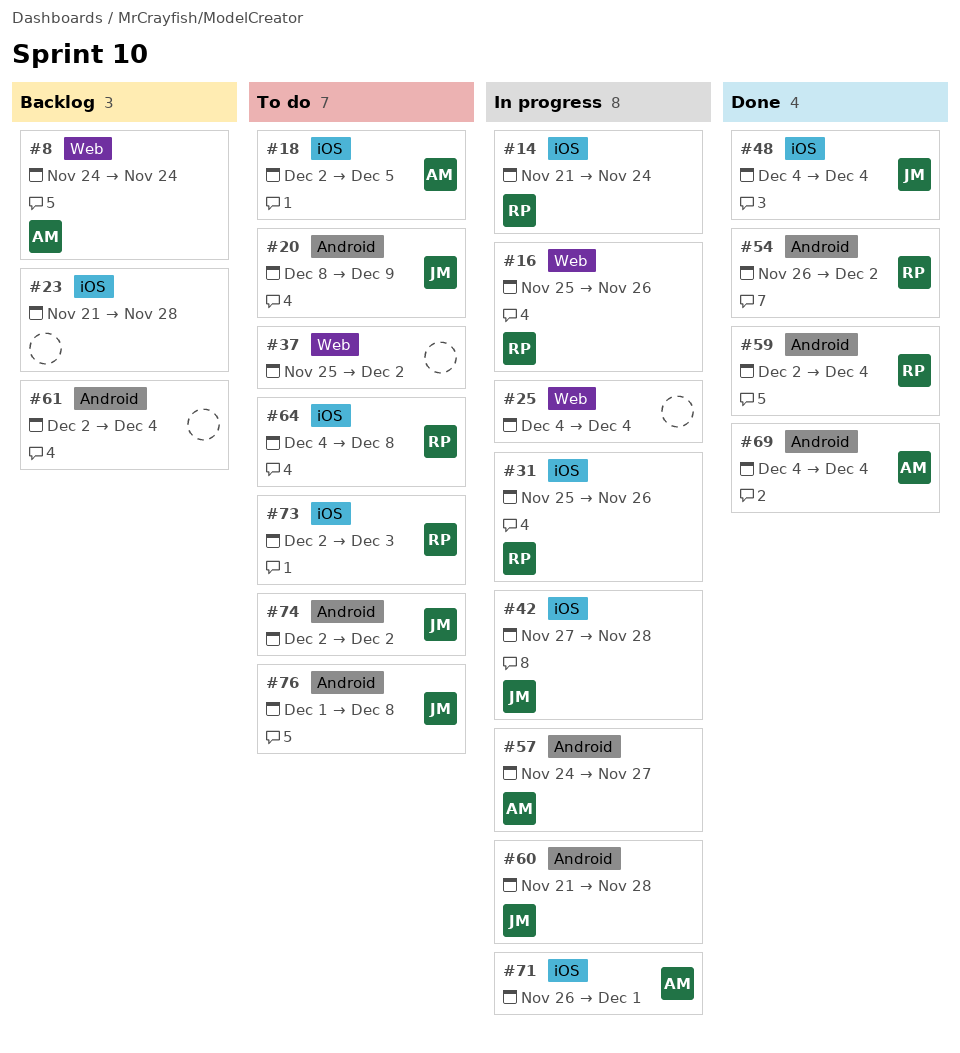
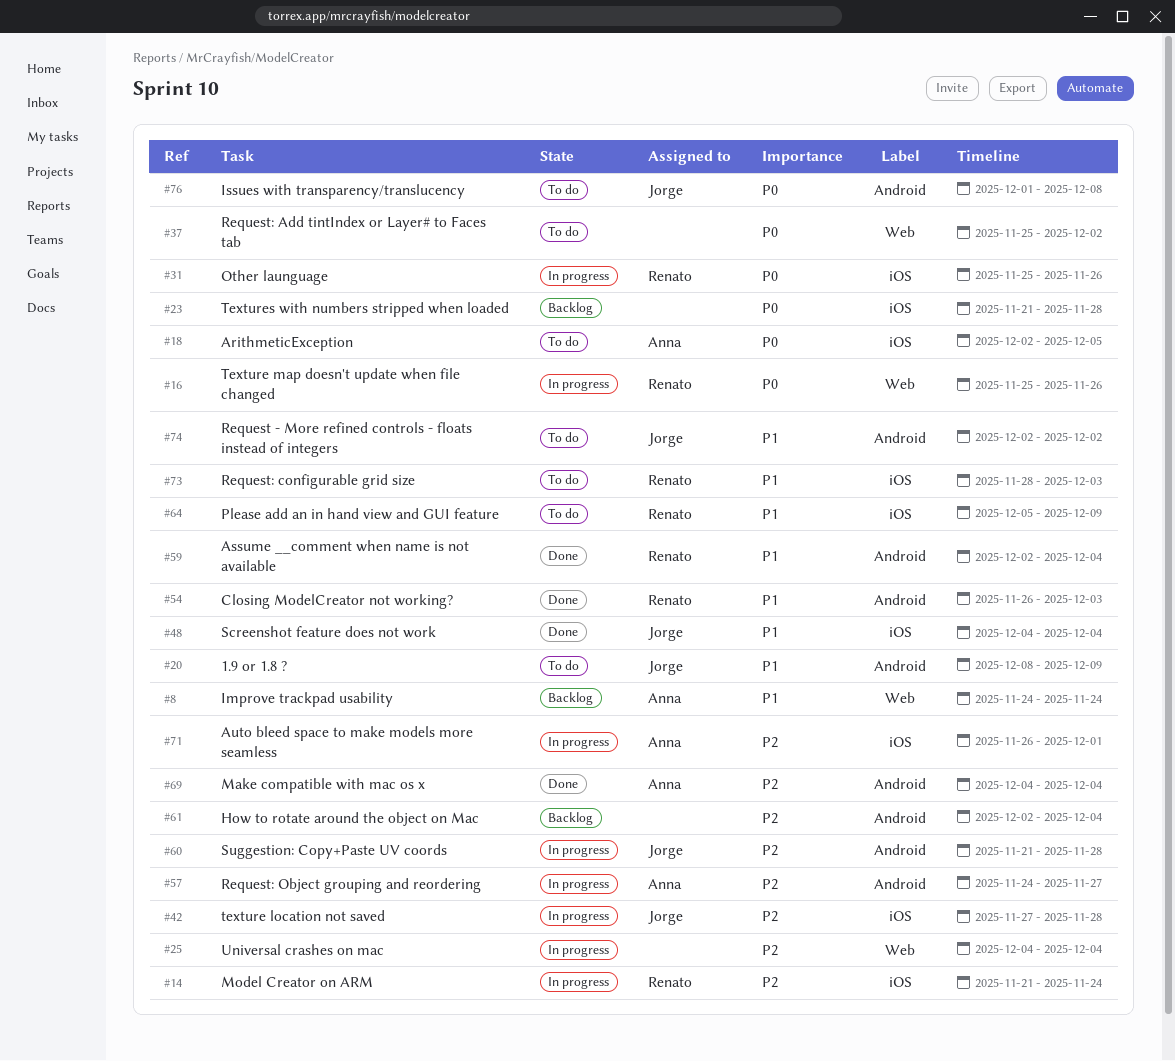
#54, due: Dec 2 -> Dec 3
#64, start: Dec 4 -> Dec 5
#64, due: Dec 8 -> Dec 9
#73, start: Dec 2 -> Nov 28

